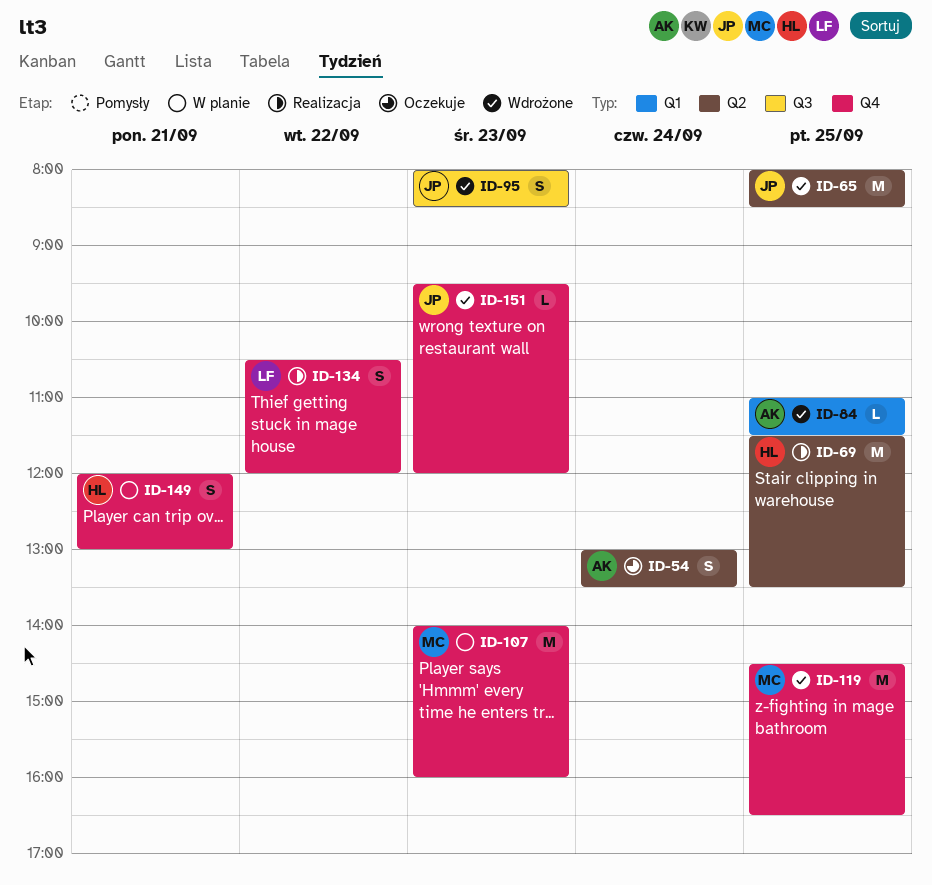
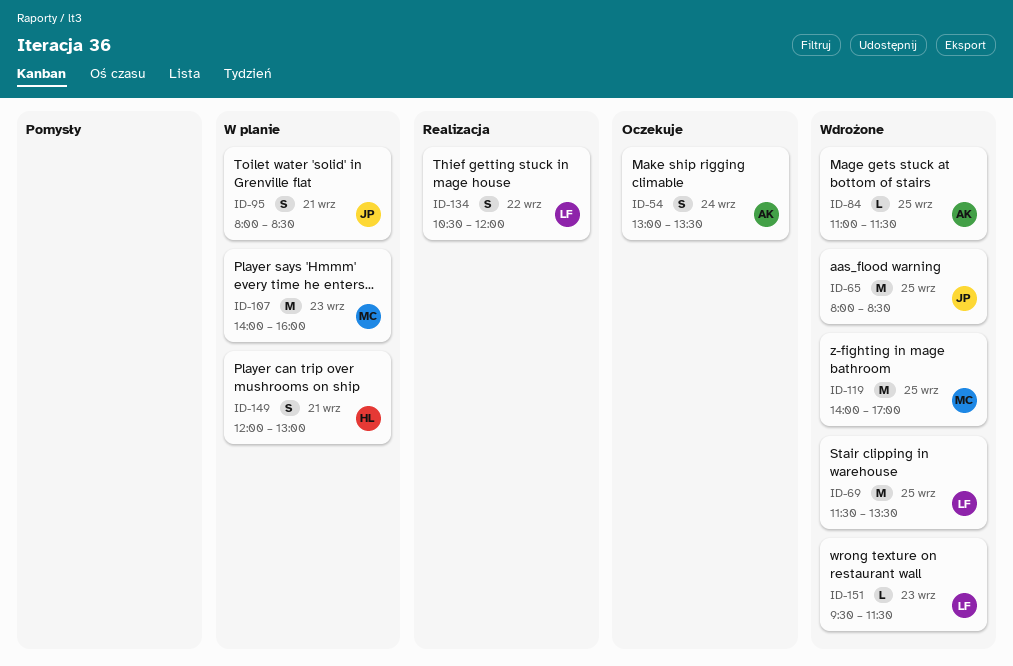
ID-69, status: Realizacja -> Wdrożone
ID-69, owner: HL -> LF
ID-95, status: Wdrożone -> W planie
ID-95, day: Sep 23 -> Sep 21
ID-119, begins: 14:30 -> 14:00
ID-119, ends: 16:30 -> 17:00
ID-151, owner: JP -> LF
ID-151, ends: 12:00 -> 11:30

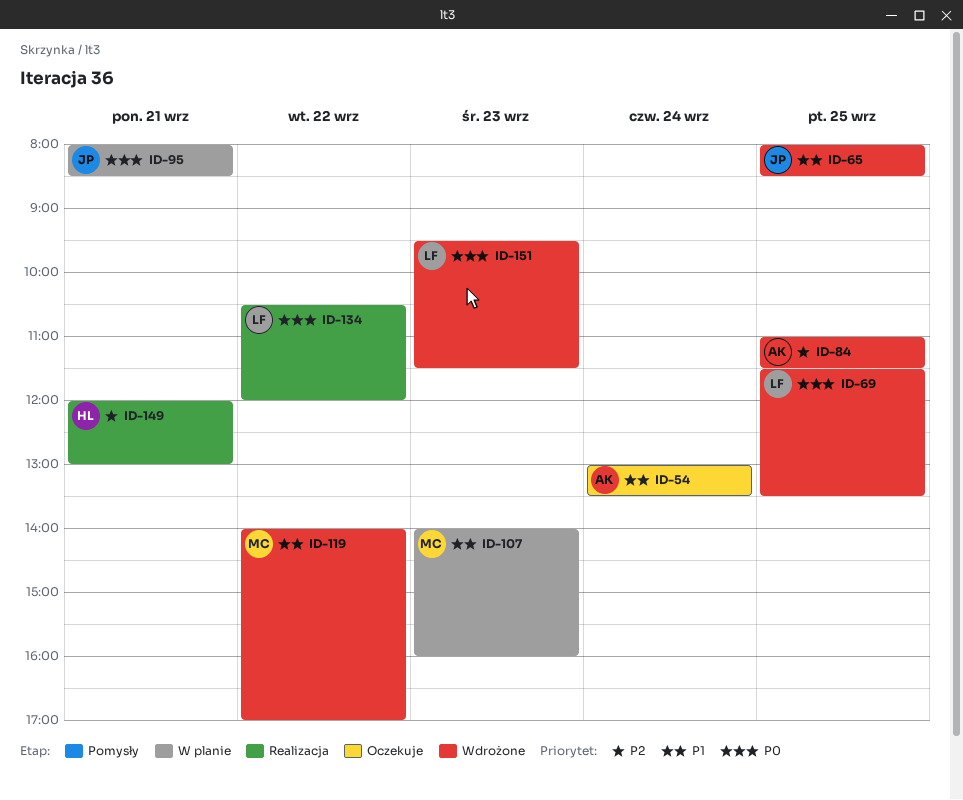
ID-119, day: Sep 25 -> Sep 22
ID-149, status: W planie -> Realizacja

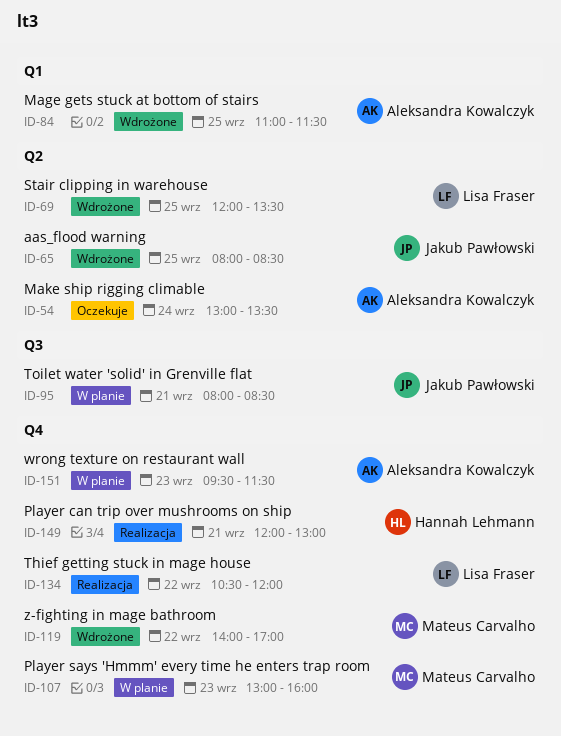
ID-69, begins: 11:30 -> 12:00
ID-107, begins: 14:00 -> 13:00
ID-151, status: Wdrożone -> W planie
ID-151, owner: Lisa Fraser -> Aleksandra Kowalczyk

